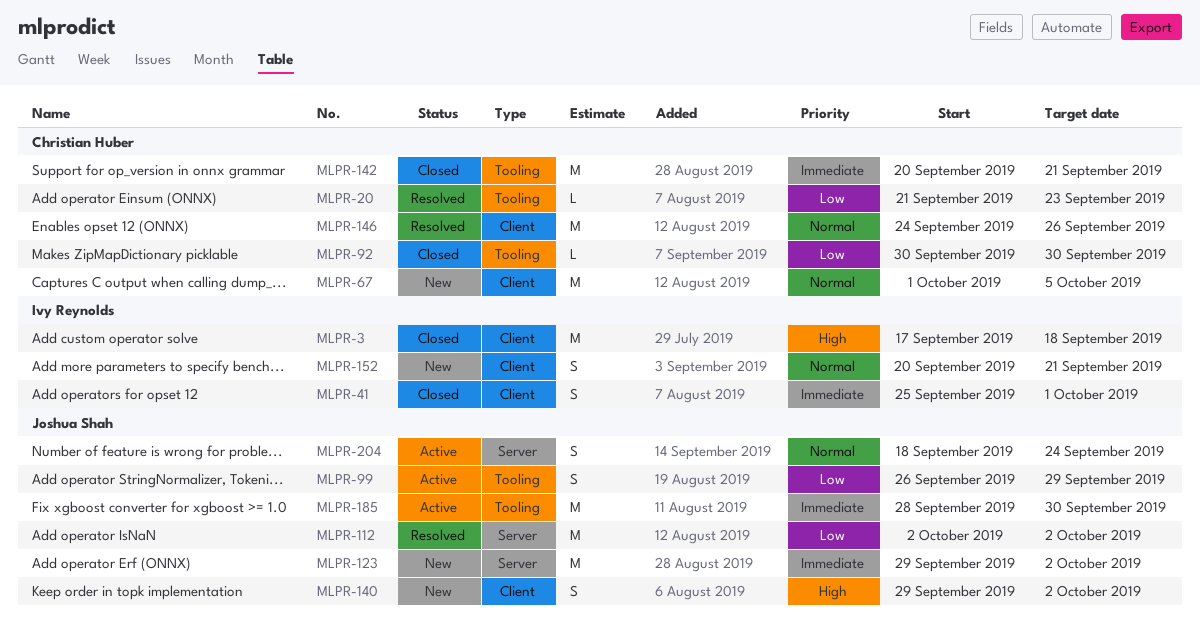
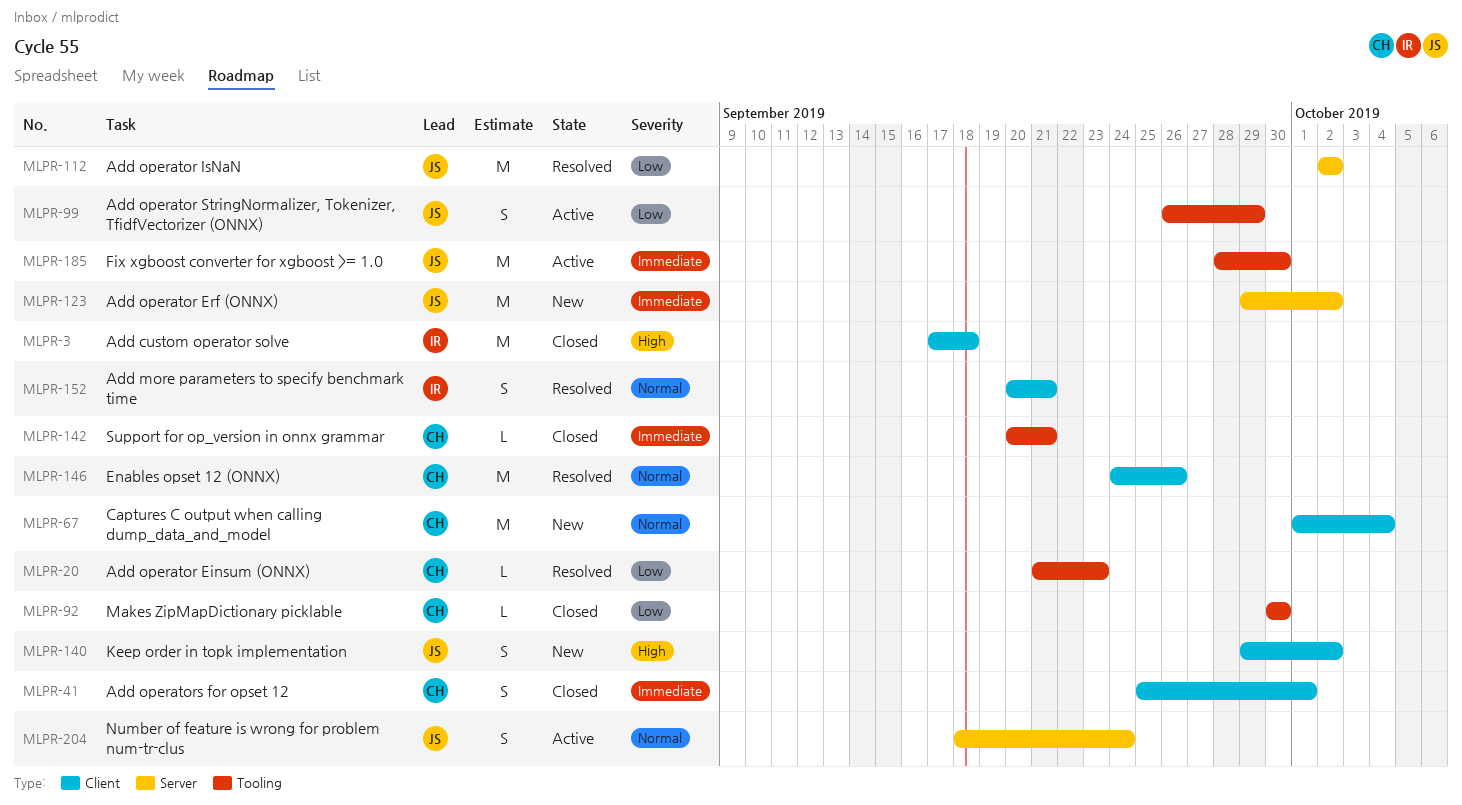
MLPR-41, owner: Ivy Reynolds -> Christian Huber
MLPR-67, due: Oct 5 -> Oct 4
MLPR-142, estimate: M -> L
MLPR-152, status: New -> Resolved

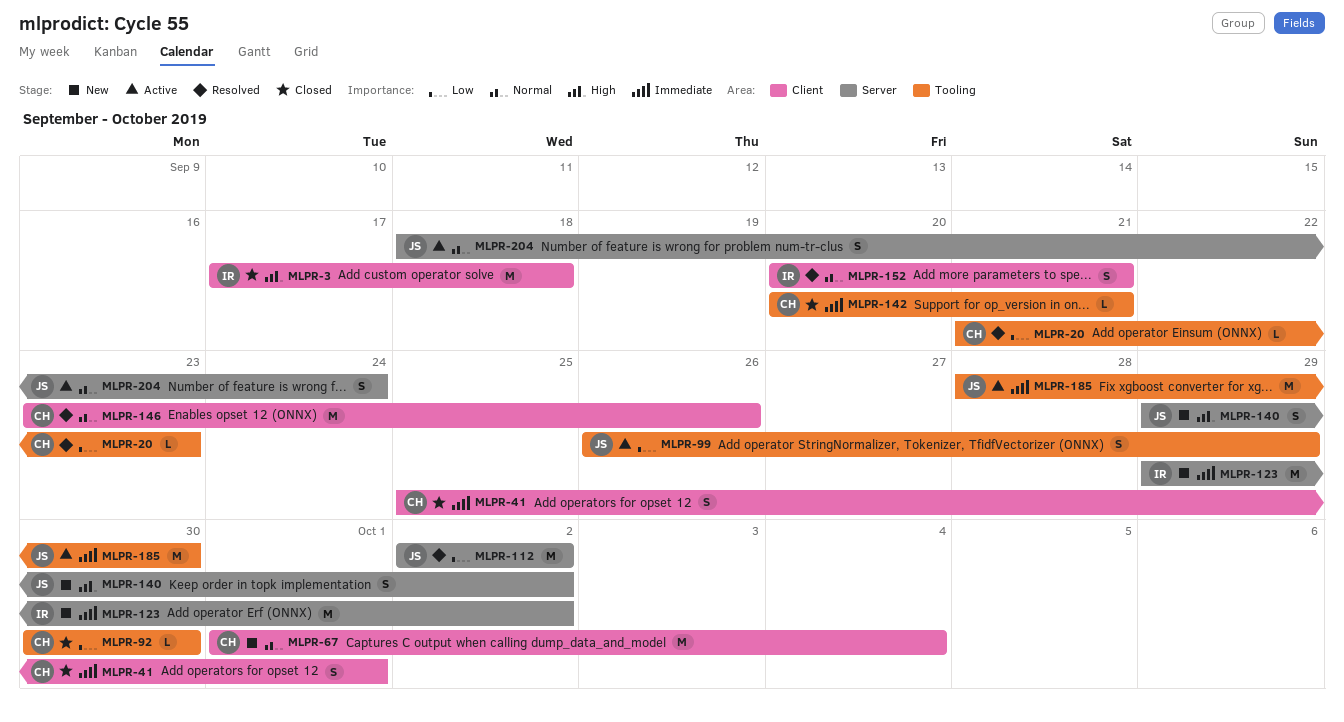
MLPR-123, owner: JS -> IR
MLPR-140, label: Client -> Server
MLPR-146, start: Sep 24 -> Sep 23

